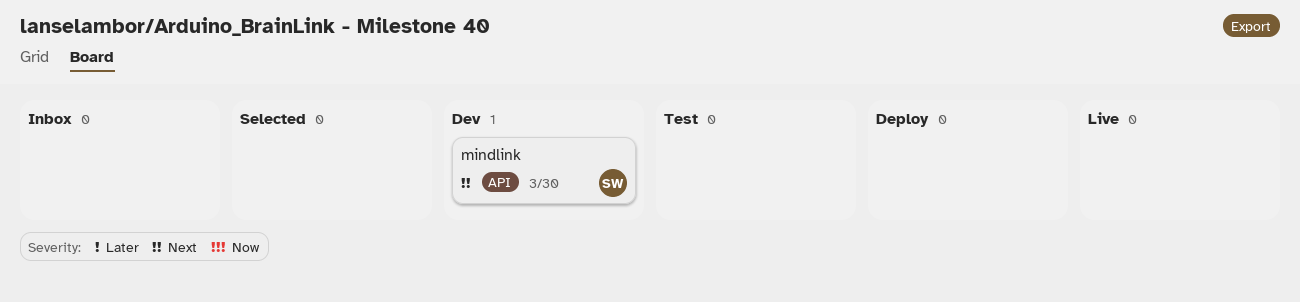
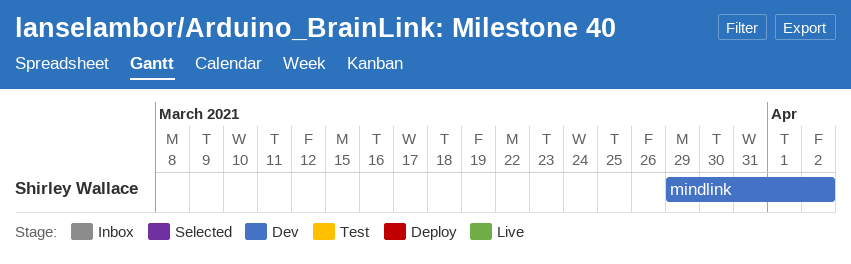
mindlink, due: Mar 30 -> Apr 2

